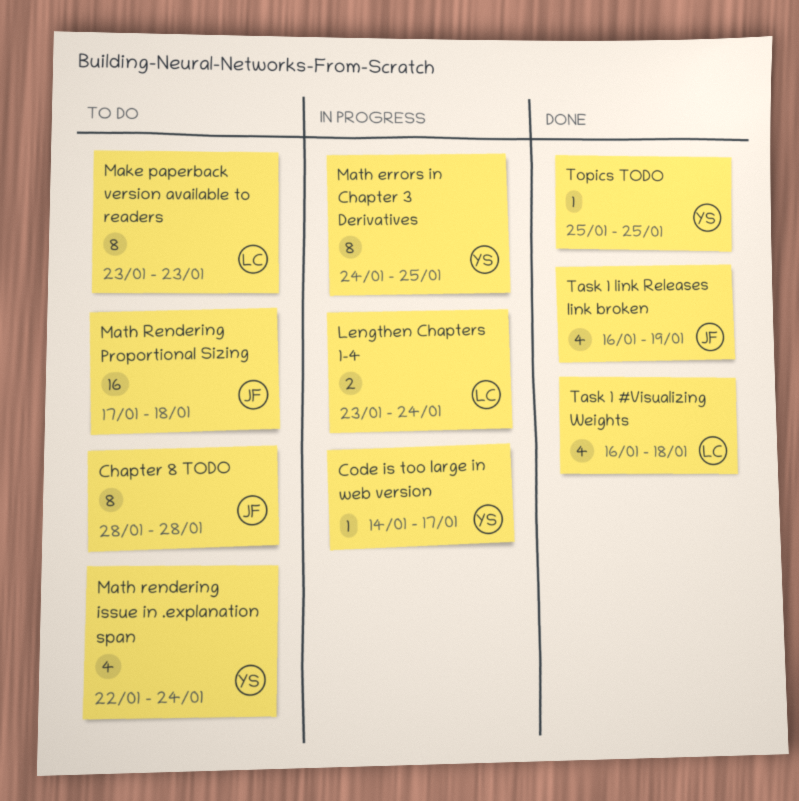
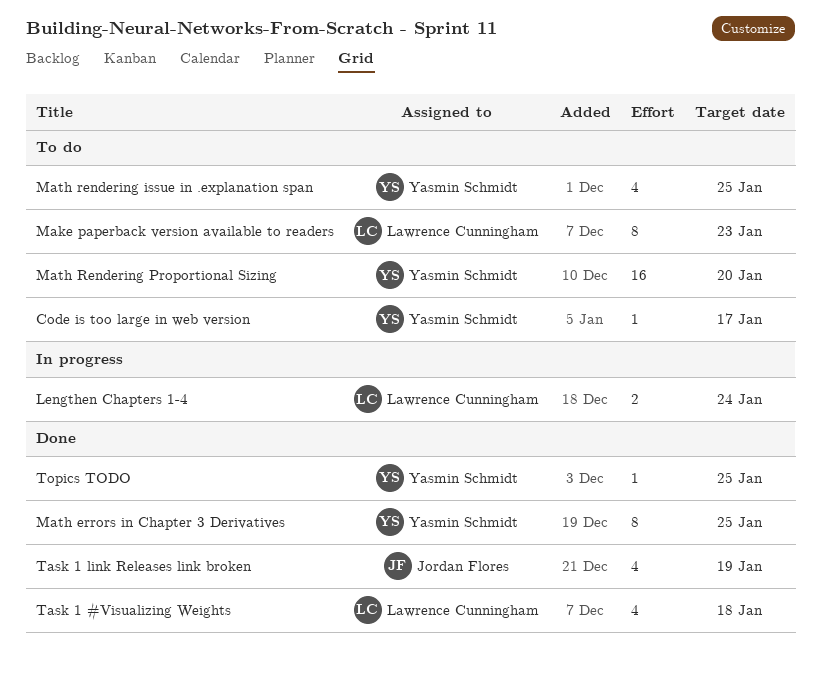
Chapter 8 TODO: present -> none
Code is too large in web version, status: In progress -> To do
Math errors in Chapter 3 Derivatives, status: In progress -> Done
Math rendering issue in .explanation span, due: Jan 24 -> Jan 25
Math Rendering Proportional Sizing, owner: Jordan Flores -> Yasmin Schmidt
Math Rendering Proportional Sizing, due: Jan 18 -> Jan 20

